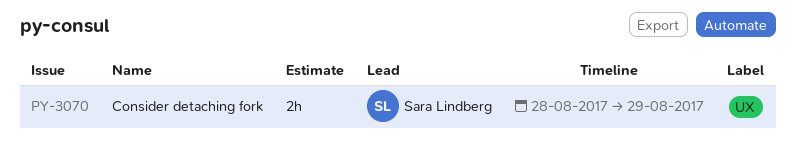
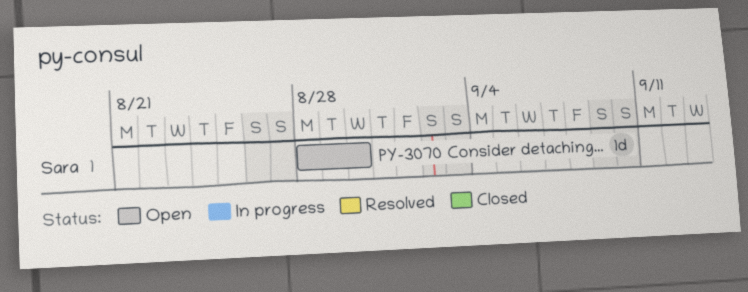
PY-3070, estimate: 2h -> 1d
PY-3070, due: Aug 29 -> Aug 30

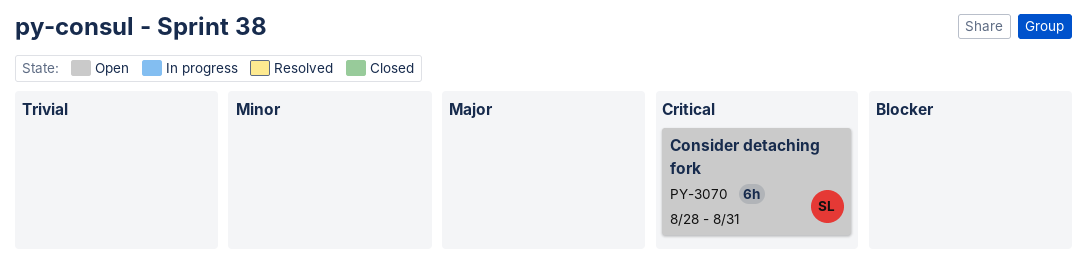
PY-3070, estimate: 1d -> 6h
PY-3070, due: Aug 30 -> Aug 31

